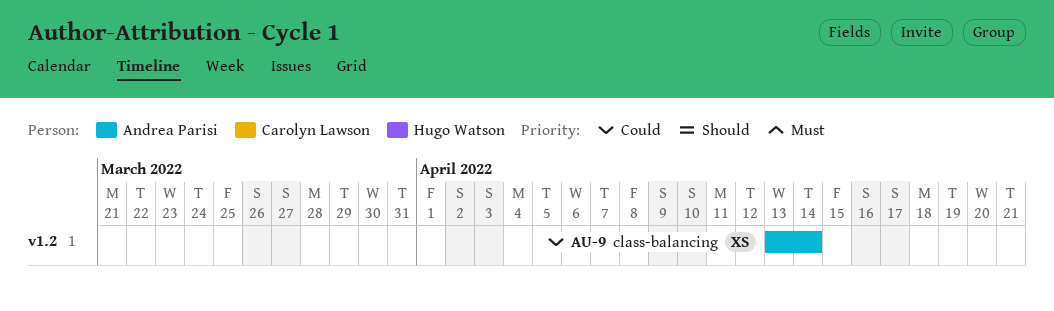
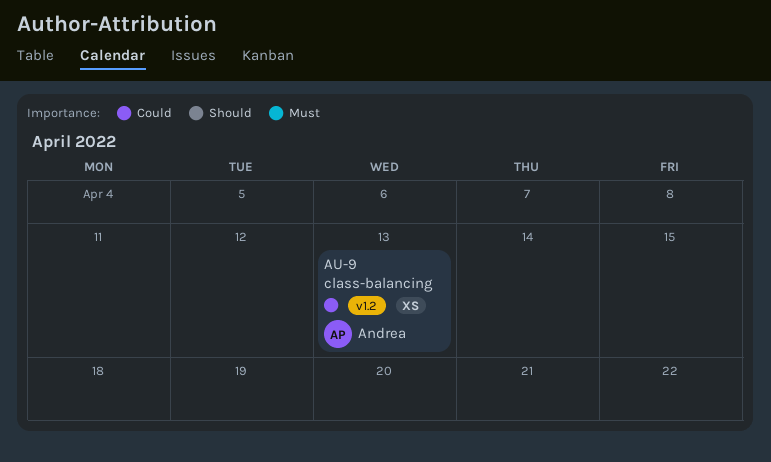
AU-9, due: Apr 14 -> Apr 13

